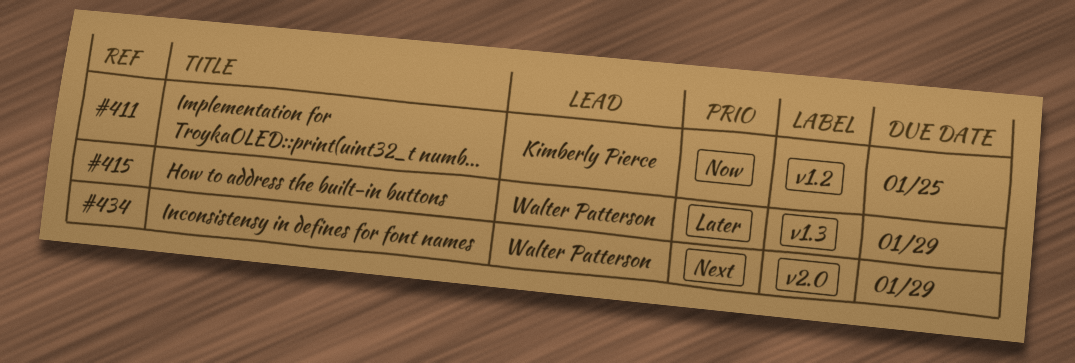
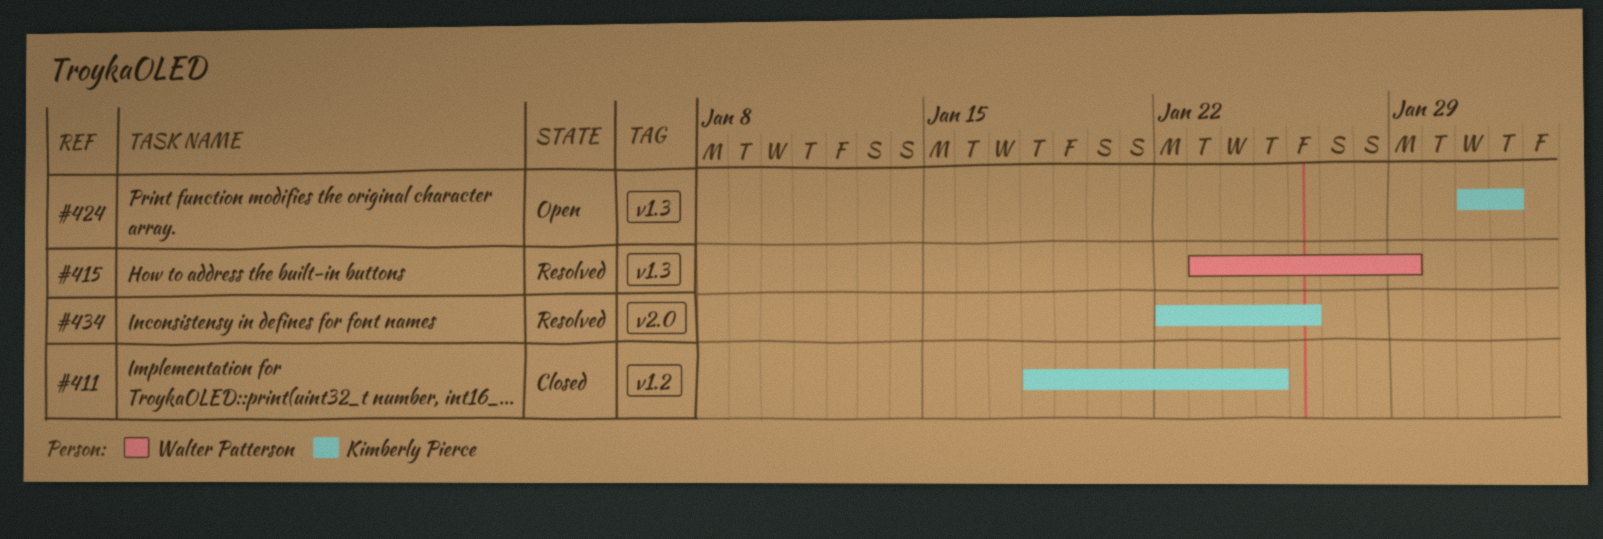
#424: none -> present
#434, owner: Walter Patterson -> Kimberly Pierce
#434, due: Jan 29 -> Jan 26

